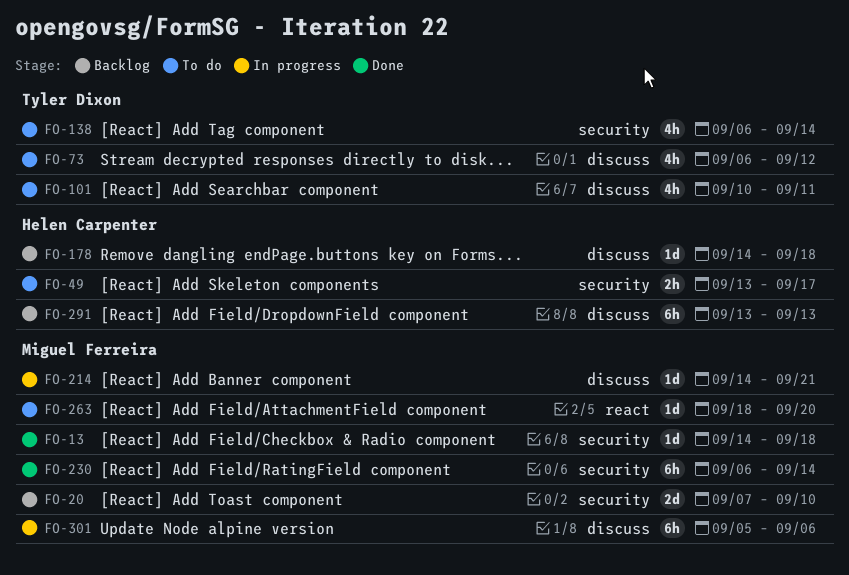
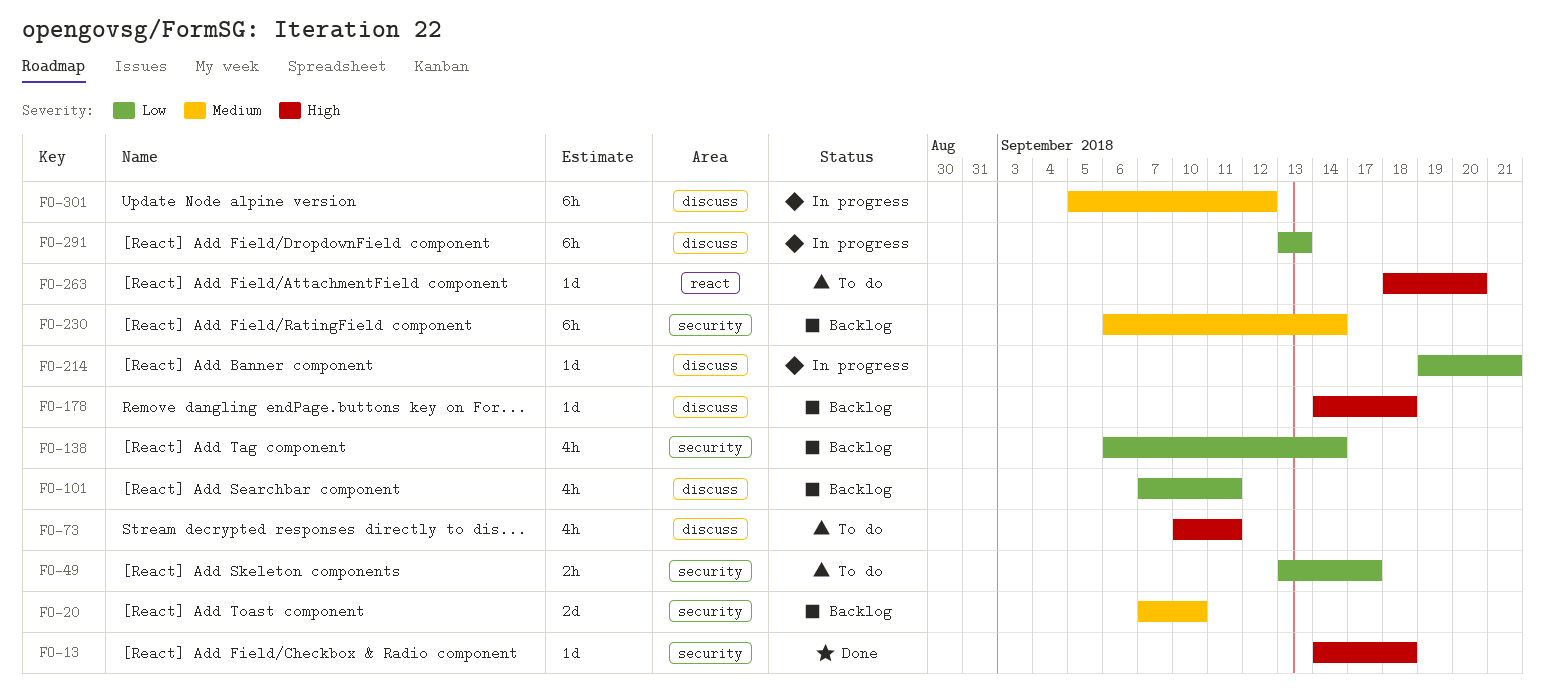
FO-73, start: Sep 6 -> Sep 10
FO-73, due: Sep 12 -> Sep 11
FO-101, status: To do -> Backlog
FO-101, start: Sep 10 -> Sep 7
FO-138, status: To do -> Backlog
FO-214, start: Sep 14 -> Sep 19
FO-230, status: Done -> Backlog
FO-291, status: Backlog -> In progress
FO-301, due: Sep 6 -> Sep 12

